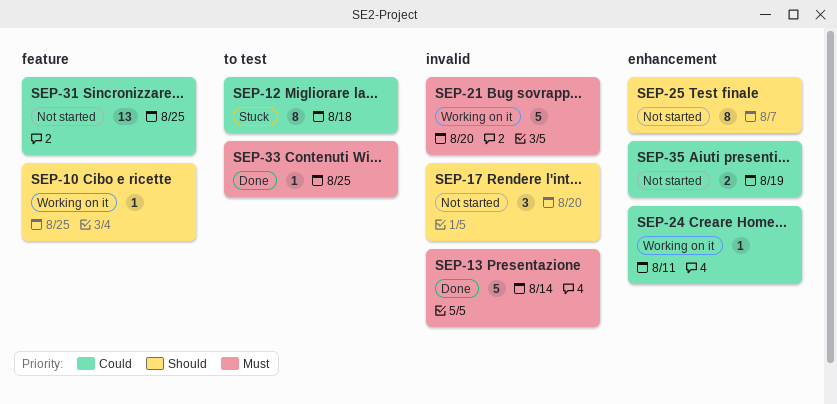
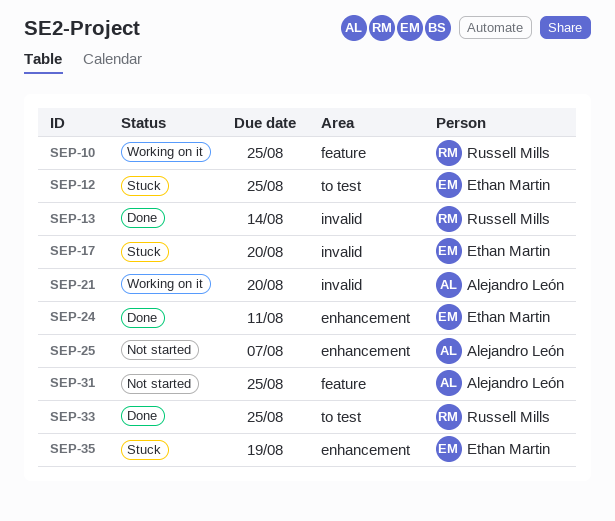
SEP-12, due: Aug 18 -> Aug 25
SEP-17, status: Not started -> Stuck
SEP-24, status: Working on it -> Done
SEP-35, status: Not started -> Stuck

